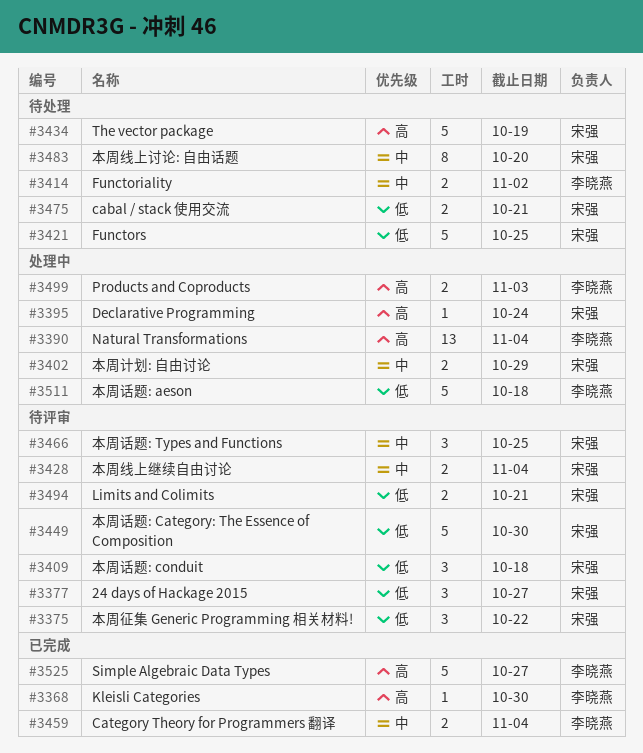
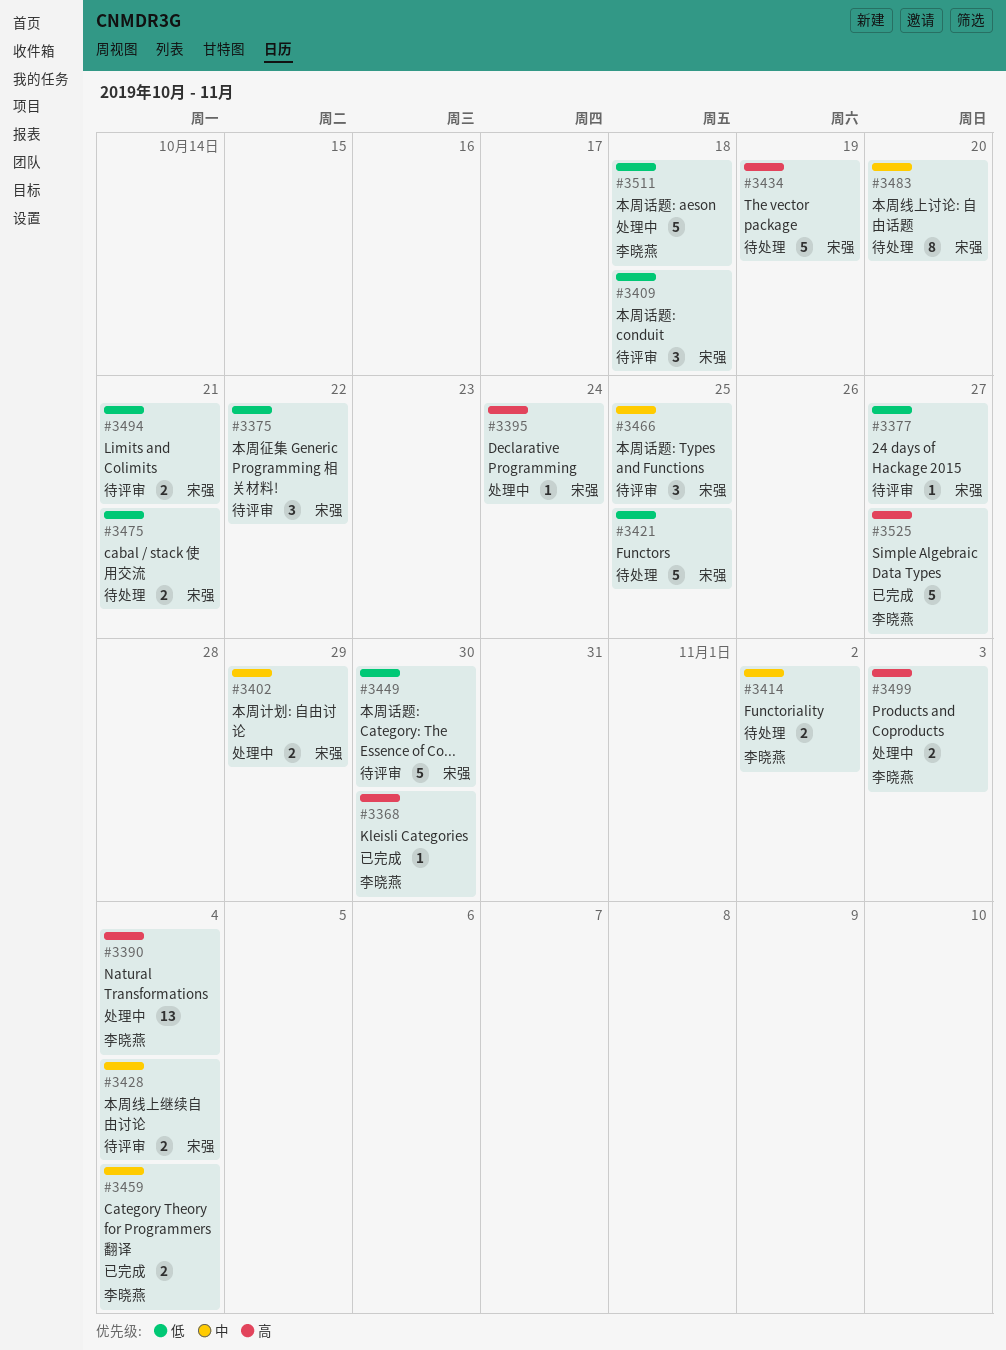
#3377, estimate: 3 -> 1

